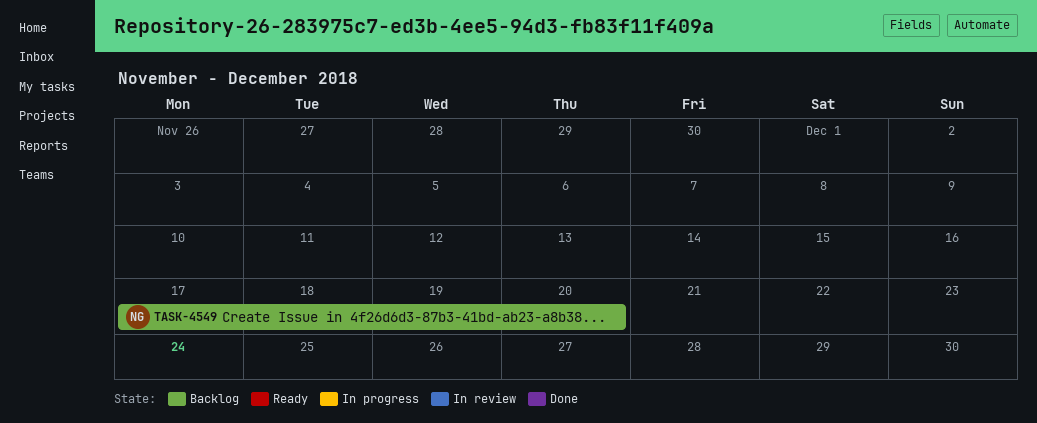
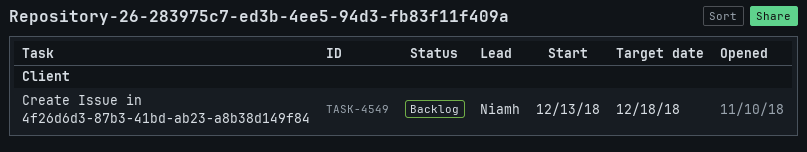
TASK-4549, start: Dec 17 -> Dec 13
TASK-4549, due: Dec 20 -> Dec 18

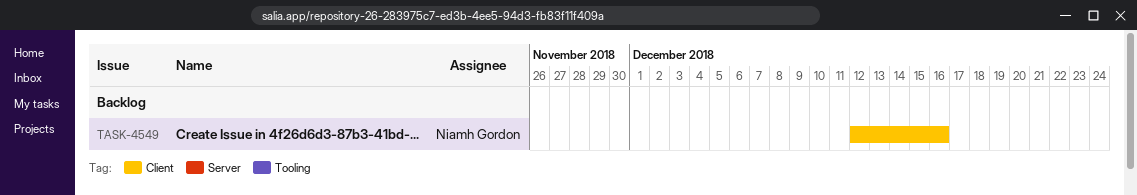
TASK-4549, start: Dec 13 -> Dec 12
TASK-4549, due: Dec 18 -> Dec 16

